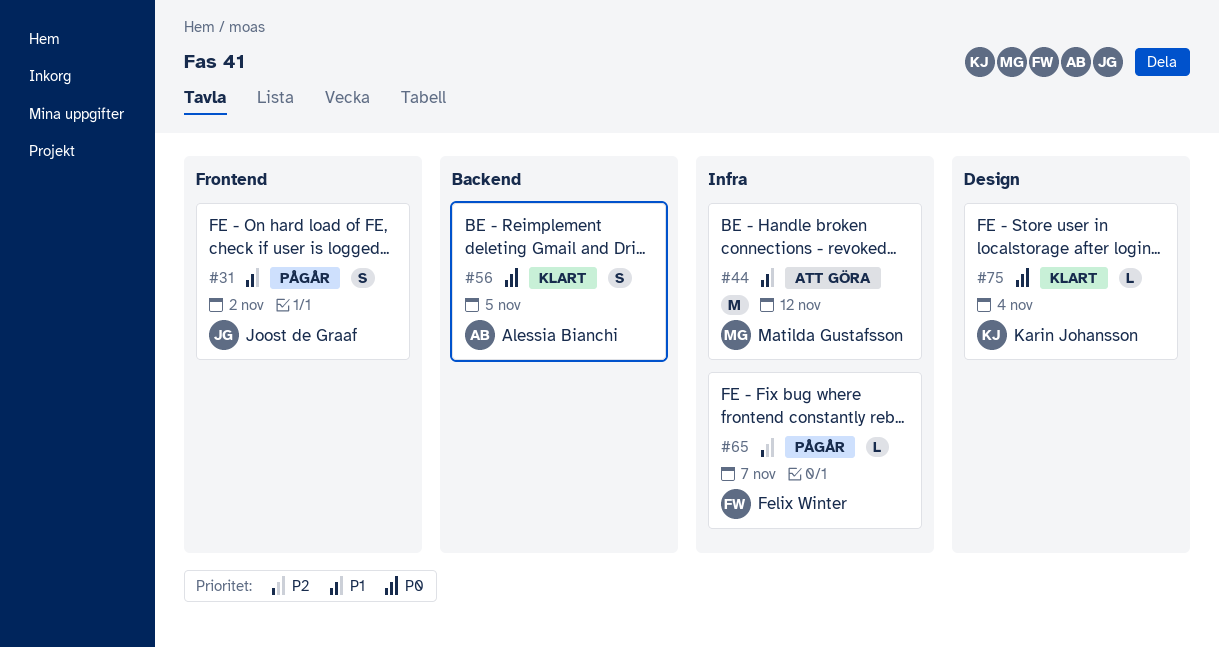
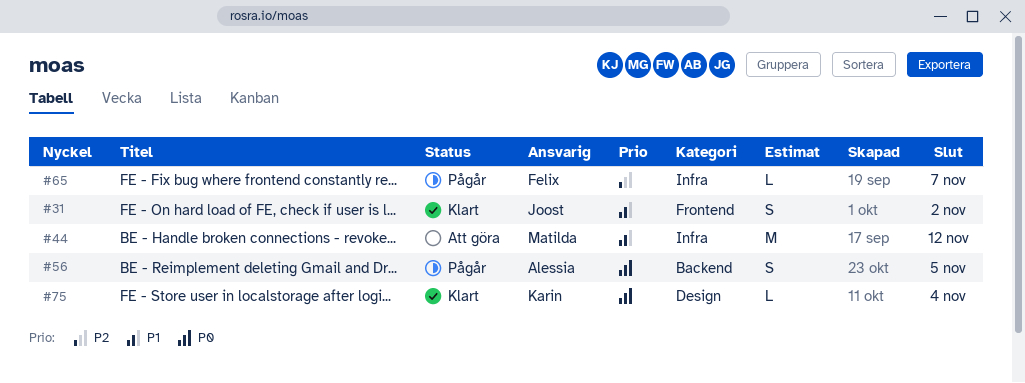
#31, status: Pågår -> Klart
#56, status: Klart -> Pågår

